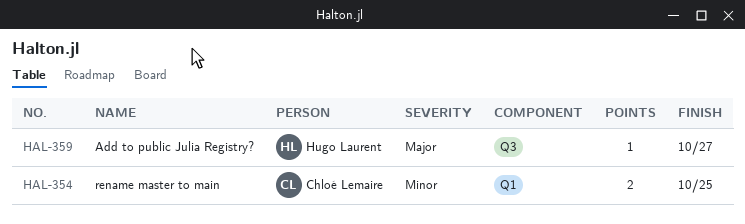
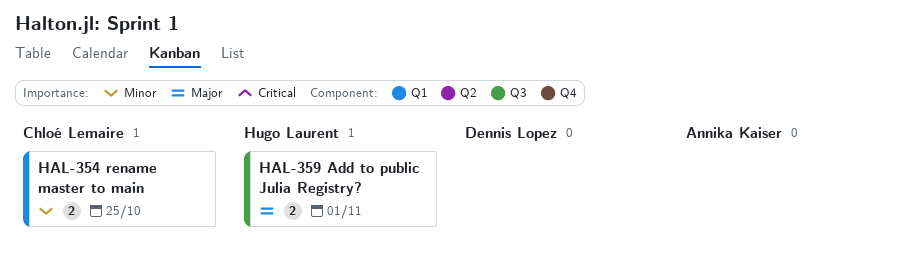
HAL-359, estimate: 1 -> 2
HAL-359, due: Oct 27 -> Nov 1

